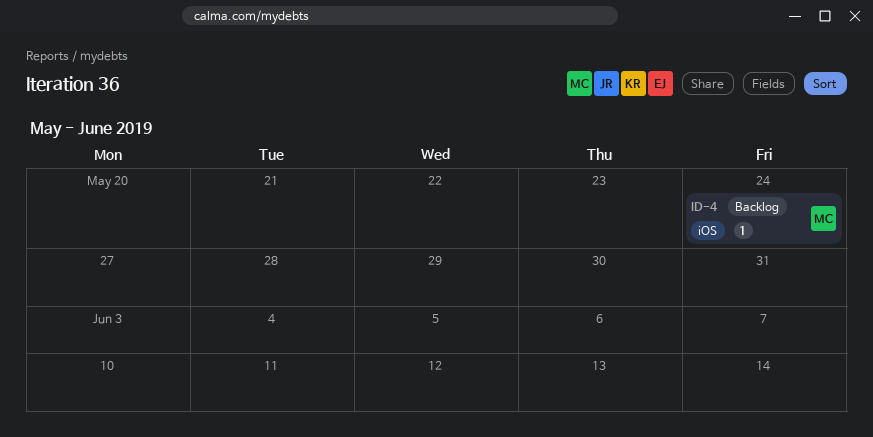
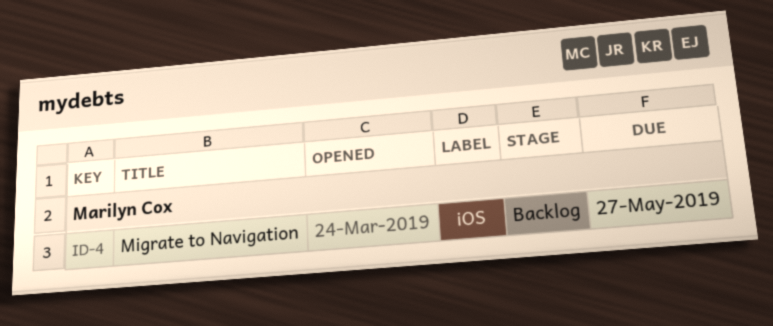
ID-4, due: May 24 -> May 27

